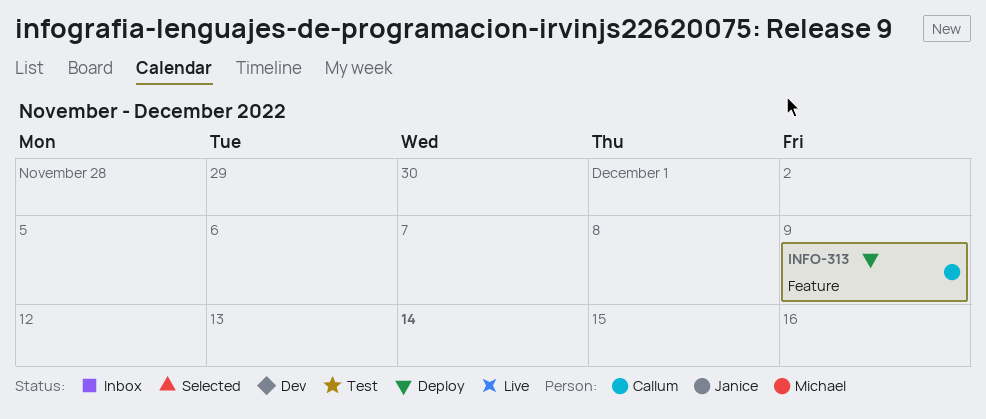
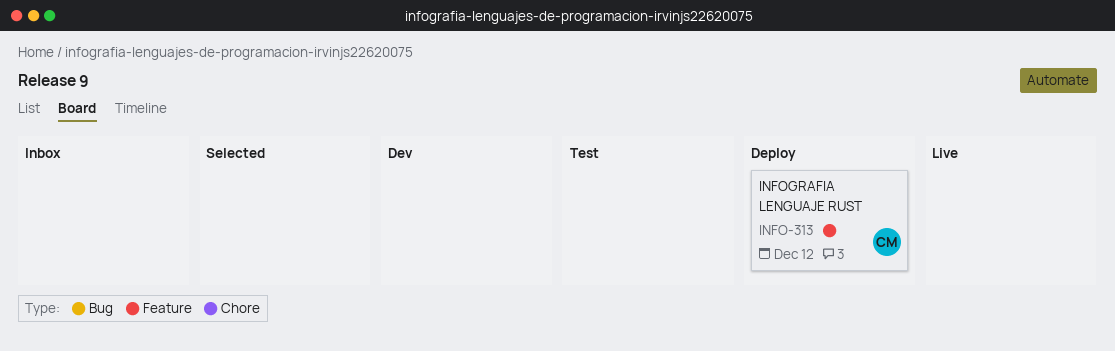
INFO-313, due: Dec 9 -> Dec 12

